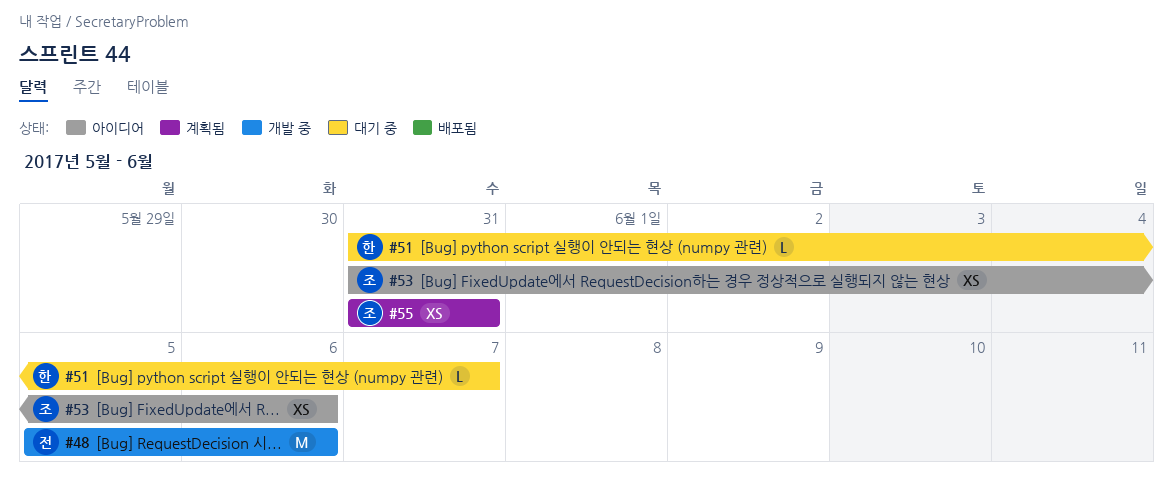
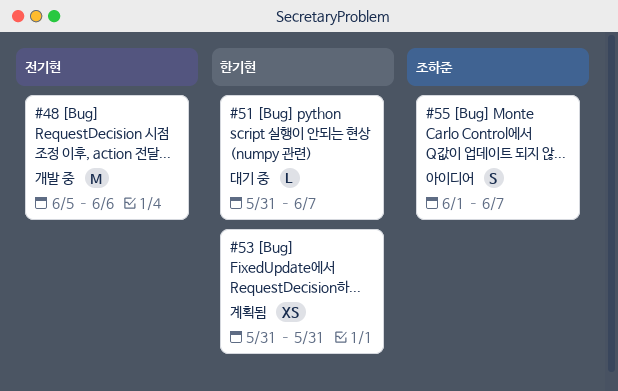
#53, status: 아이디어 -> 계획됨
#53, owner: 조하준 -> 한기현
#53, due: Jun 6 -> May 31
#55, status: 계획됨 -> 아이디어
#55, estimate: XS -> S
#55, start: May 31 -> Jun 1
#55, due: May 31 -> Jun 7

